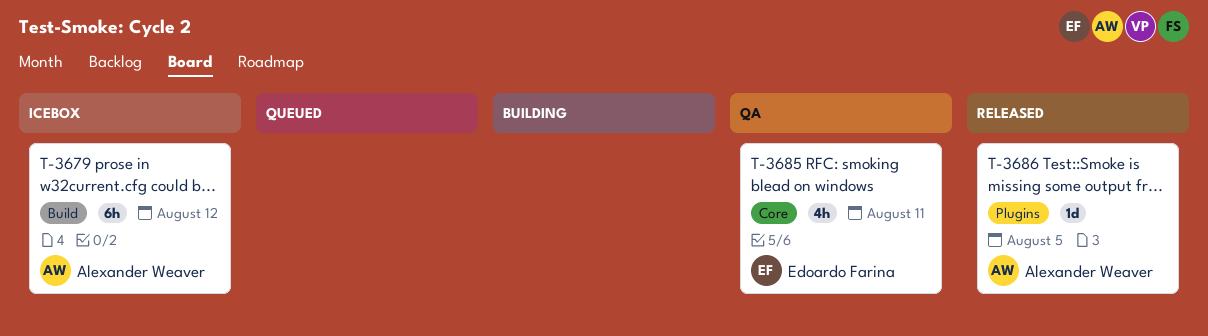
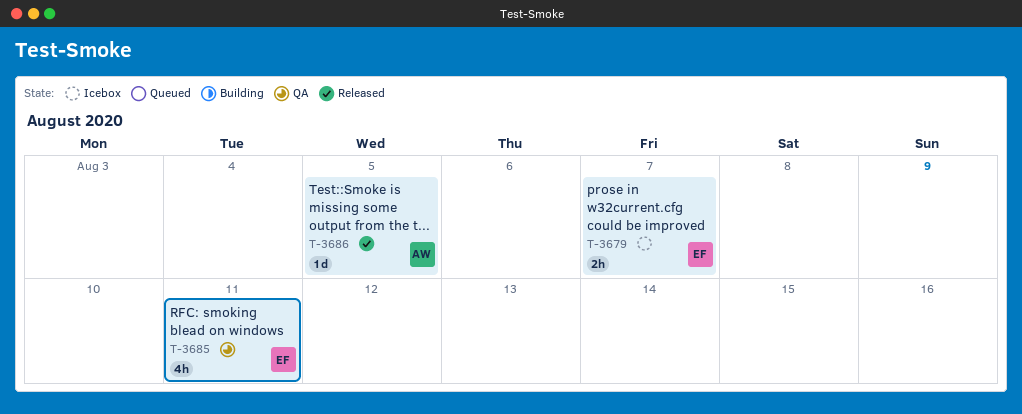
T-3679, owner: Alexander Weaver -> Edoardo Farina
T-3679, estimate: 6h -> 2h
T-3679, due: Aug 12 -> Aug 7

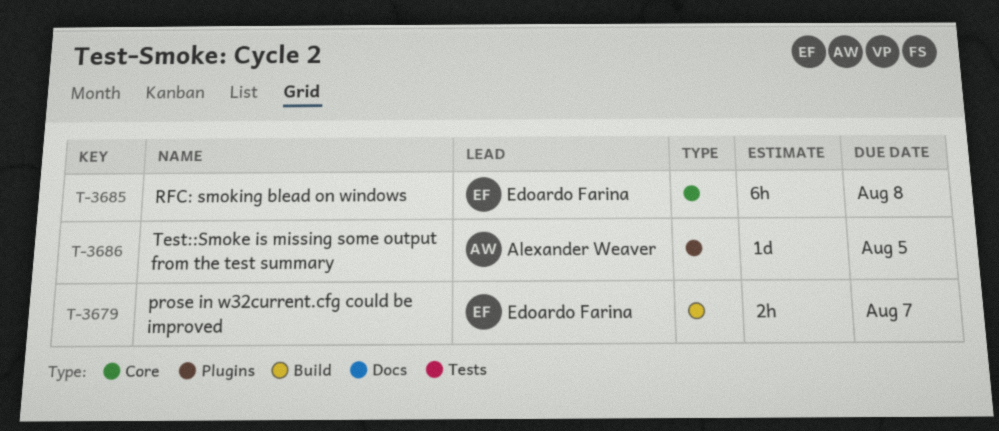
T-3685, estimate: 4h -> 6h
T-3685, due: Aug 11 -> Aug 8

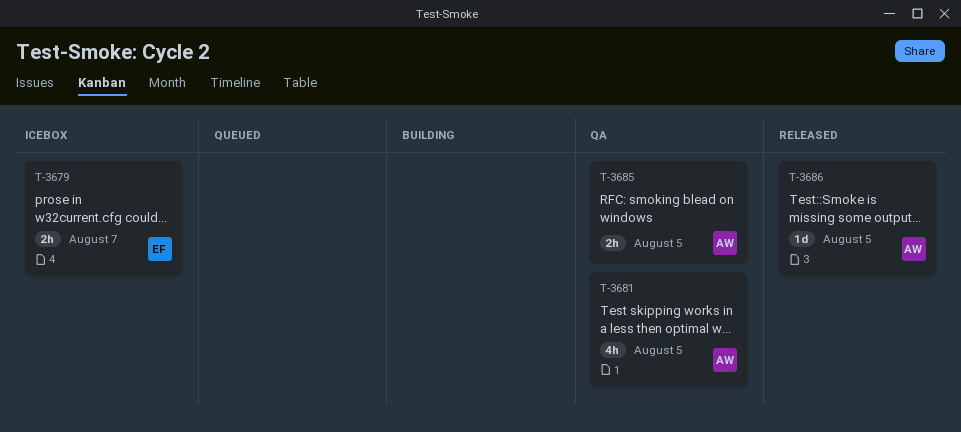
T-3681: none -> present
T-3685, owner: Edoardo Farina -> Alexander Weaver
T-3685, estimate: 6h -> 2h
T-3685, due: Aug 8 -> Aug 5

